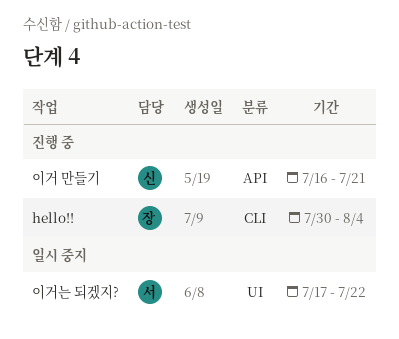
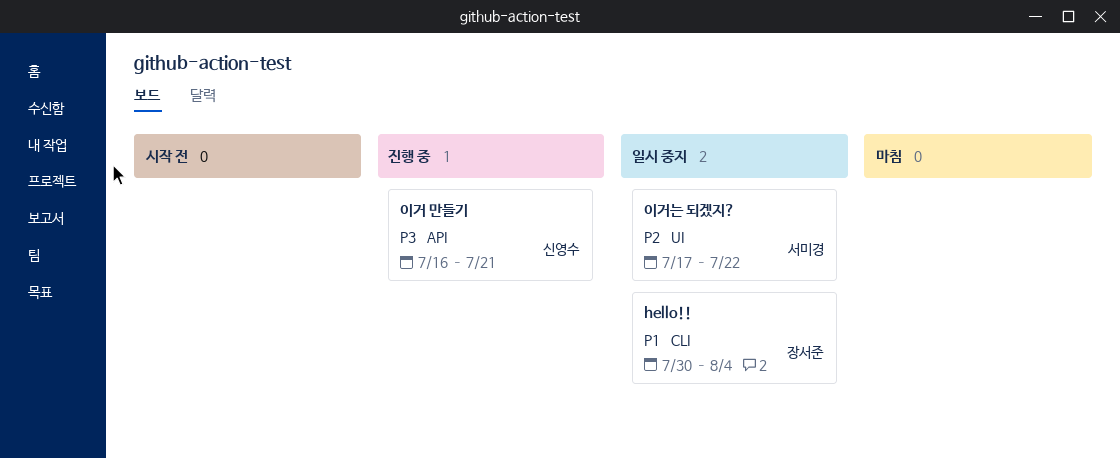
hello!!, status: 진행 중 -> 일시 중지

